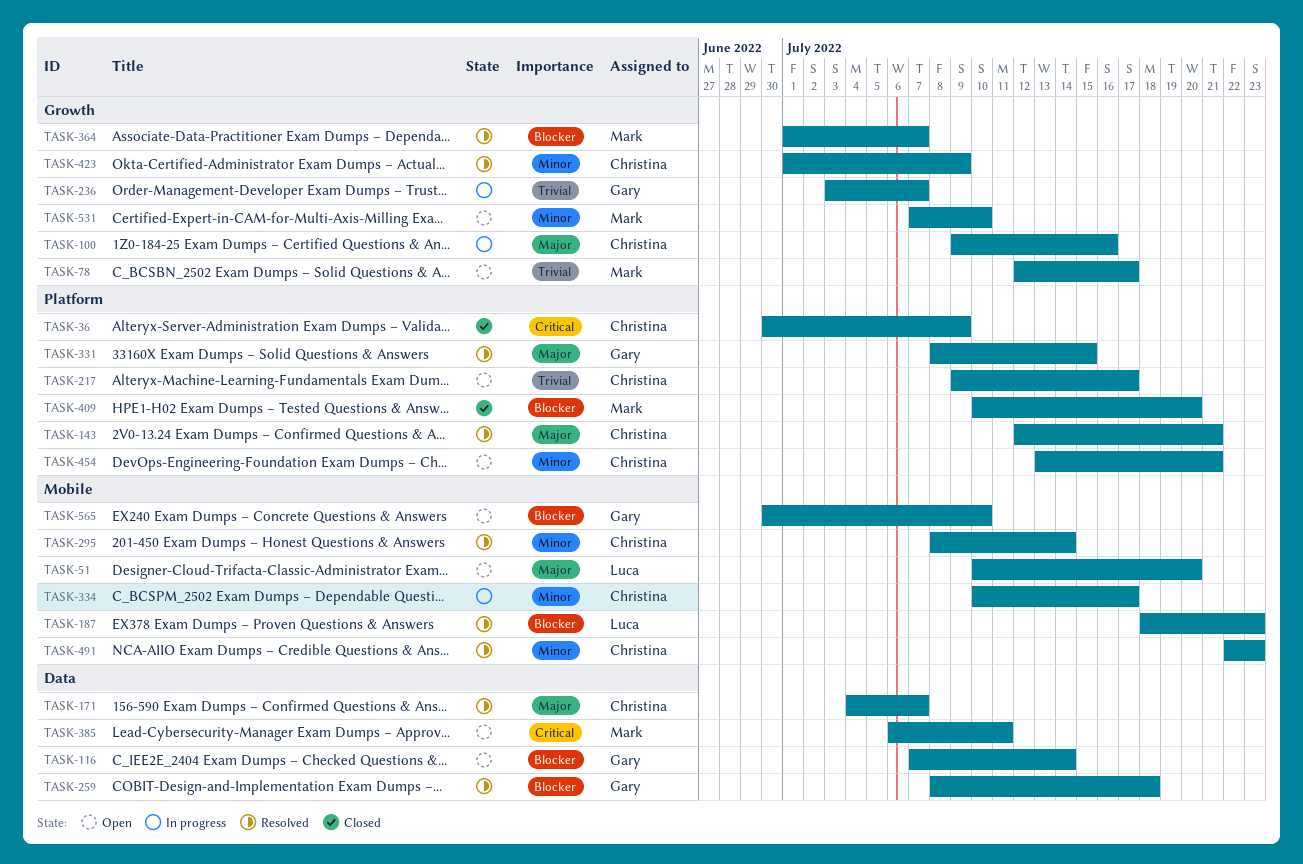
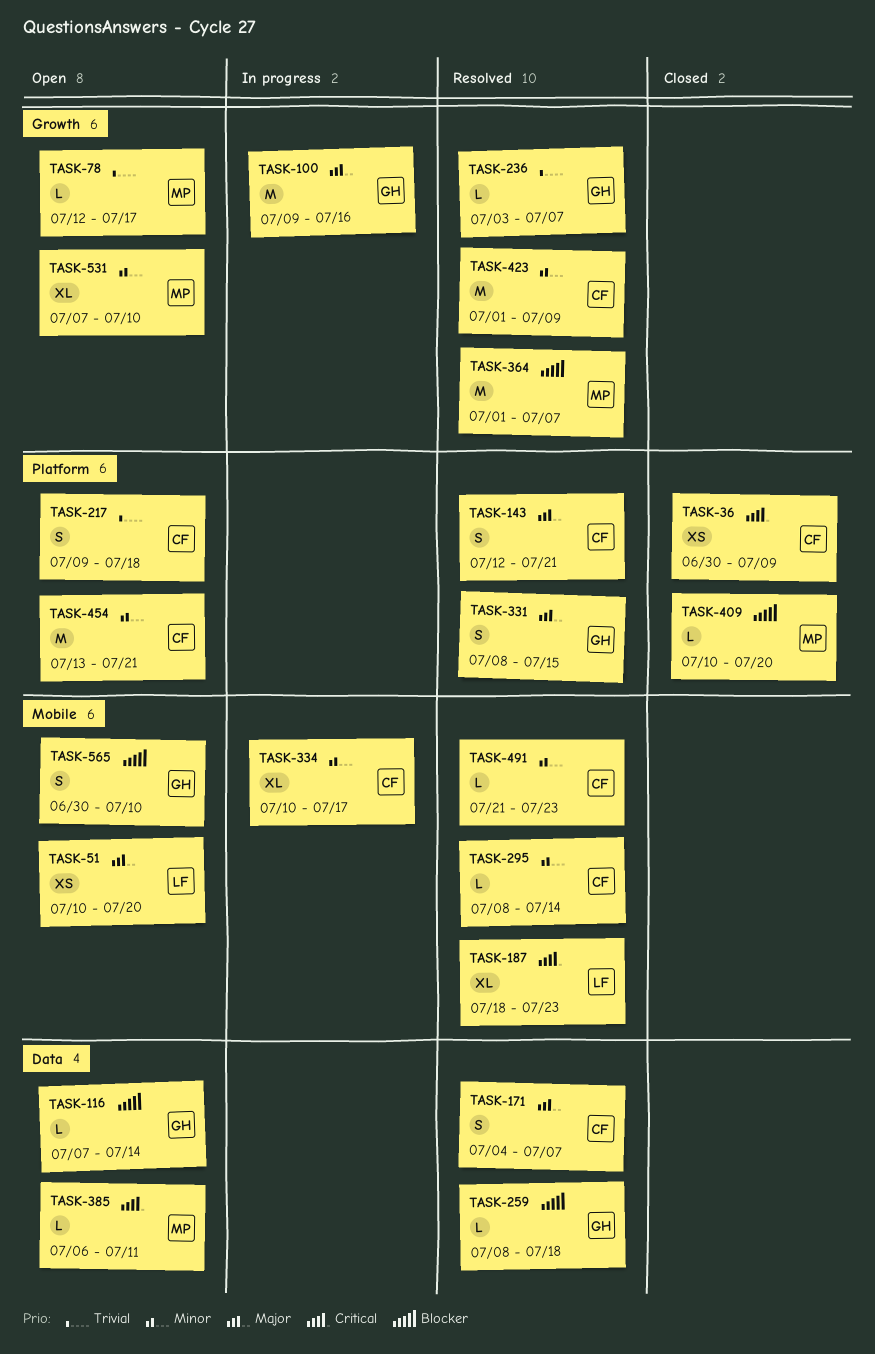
TASK-100, owner: Christina -> Gary
TASK-187, priority: Blocker -> Critical
TASK-217, due: Jul 17 -> Jul 18
TASK-236, status: In progress -> Resolved
TASK-491, start: Jul 22 -> Jul 21

